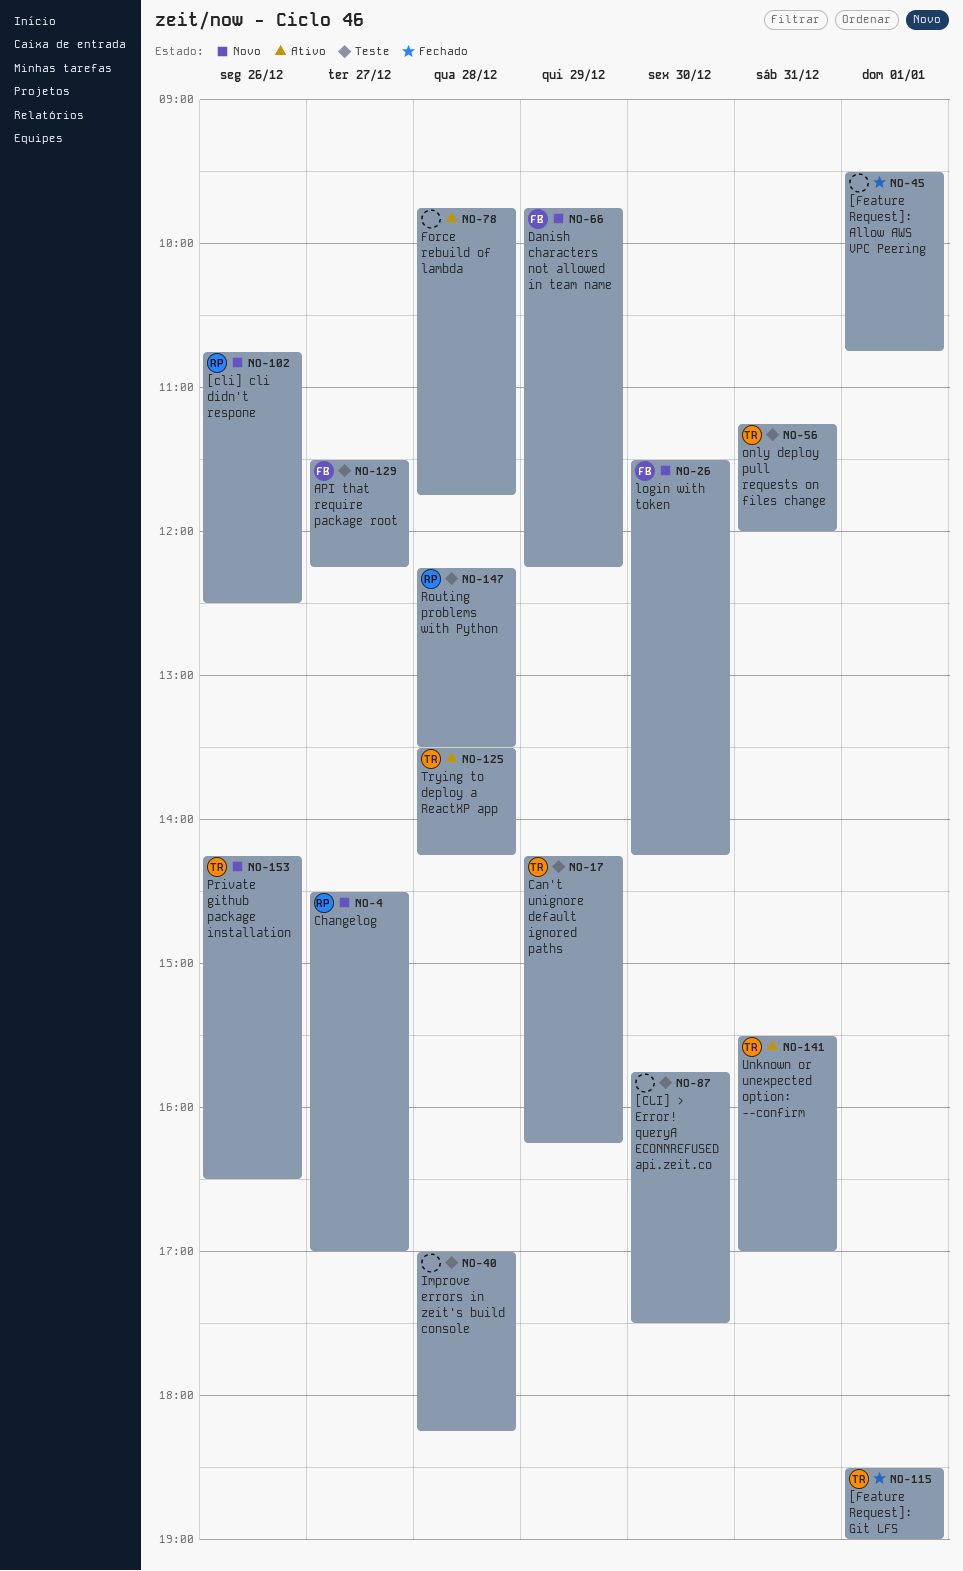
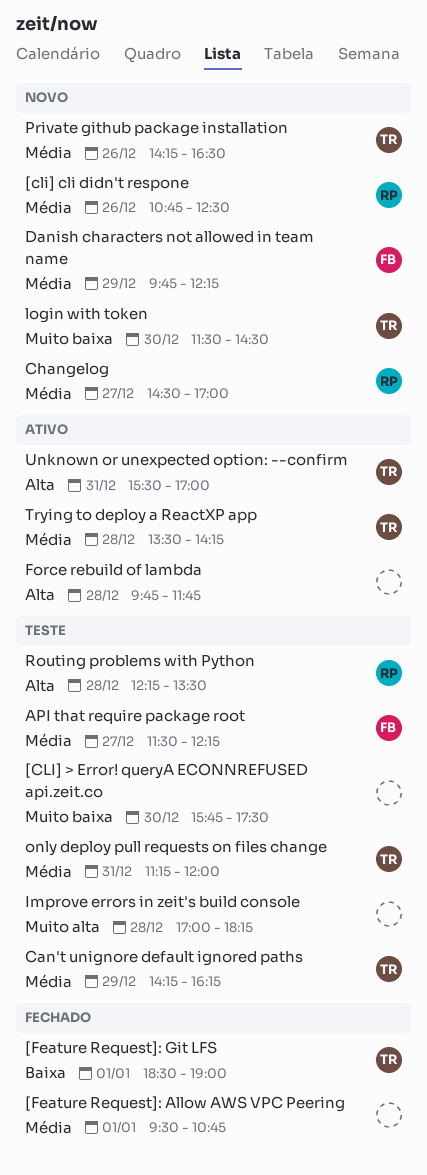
login with token, owner: FB -> TR
login with token, ends: 14:15 -> 14:30

